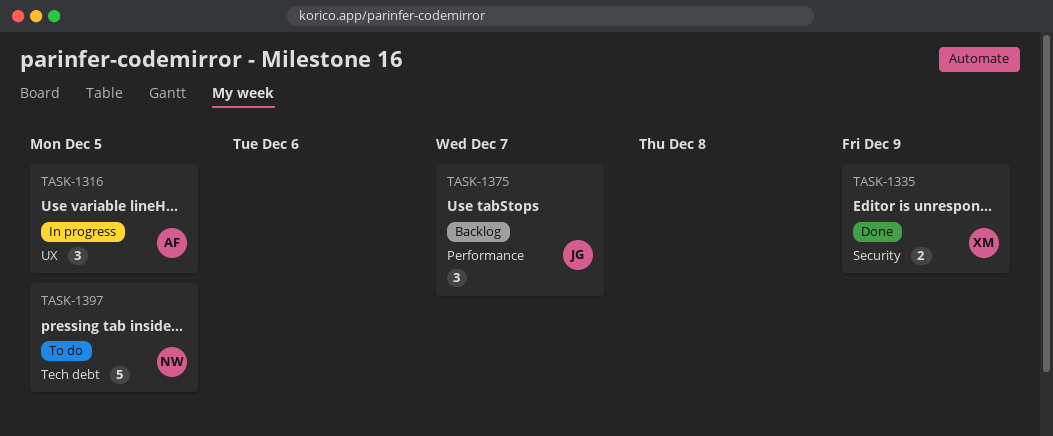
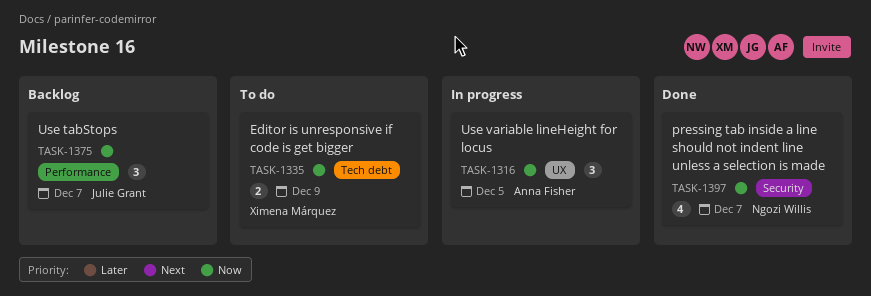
TASK-1335, status: Done -> To do
TASK-1335, label: Security -> Tech debt
TASK-1397, status: To do -> Done
TASK-1397, label: Tech debt -> Security
TASK-1397, estimate: 5 -> 4
TASK-1397, due: Dec 5 -> Dec 7

